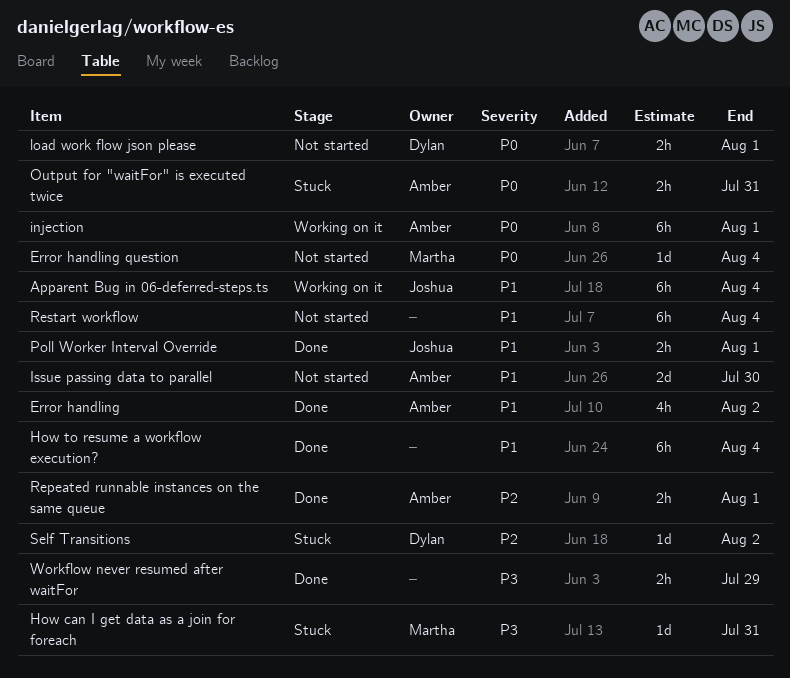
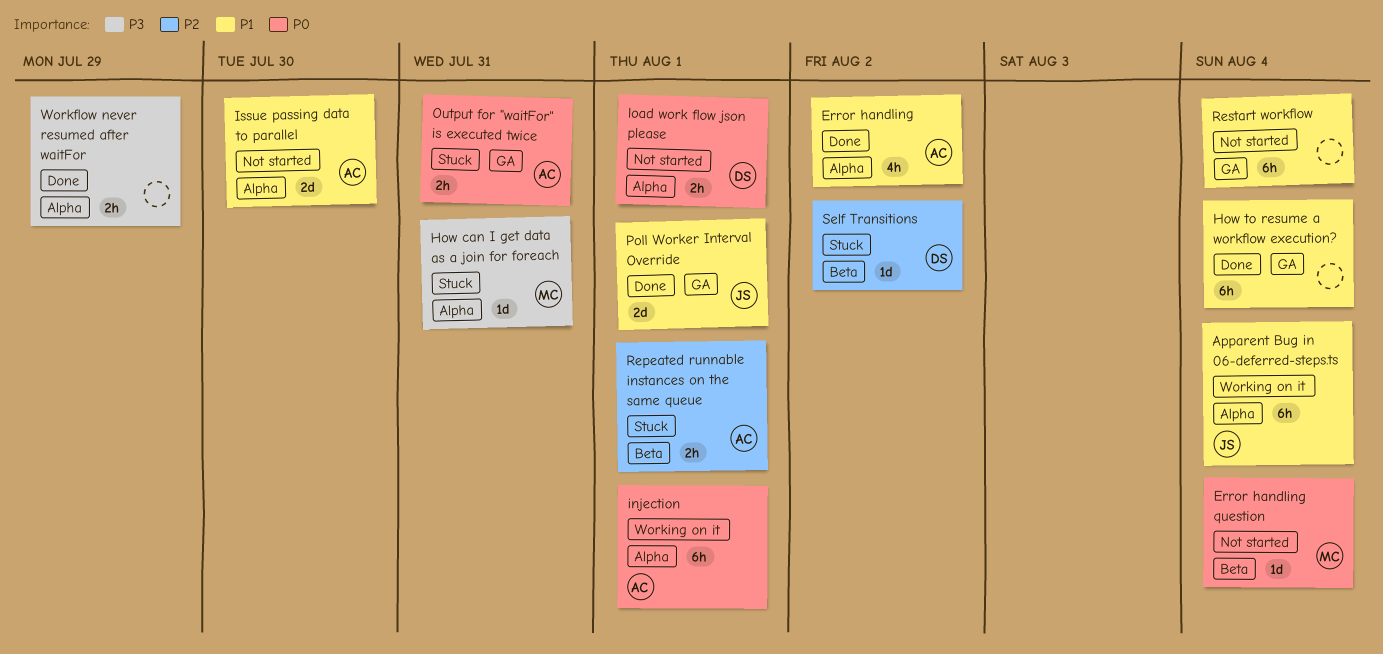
Poll Worker Interval Override, estimate: 2h -> 2d
Repeated runnable instances on the same queue, status: Done -> Stuck

